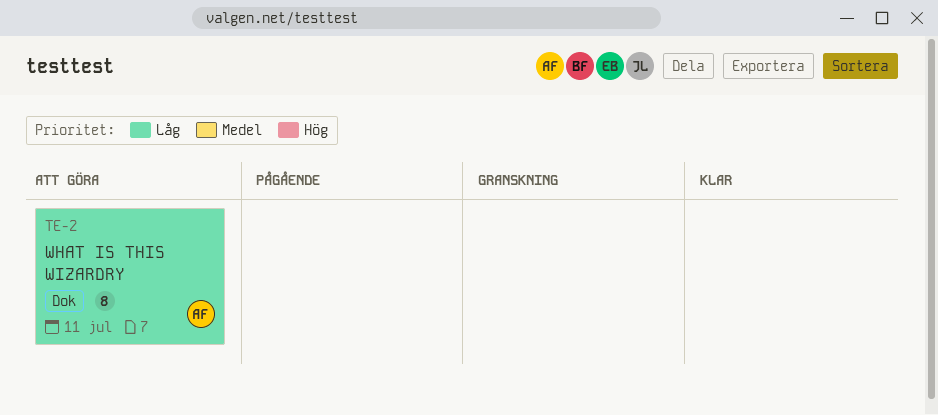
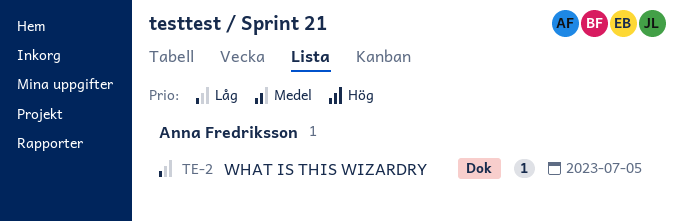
TE-2, estimate: 8 -> 1
TE-2, due: Jul 11 -> Jul 5

